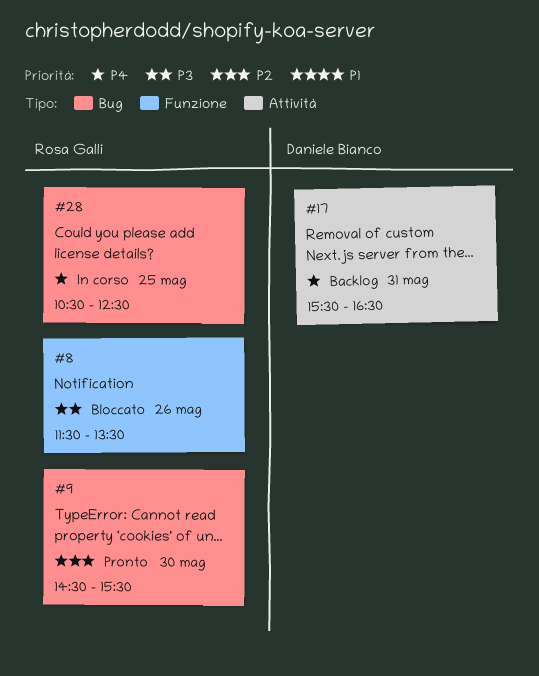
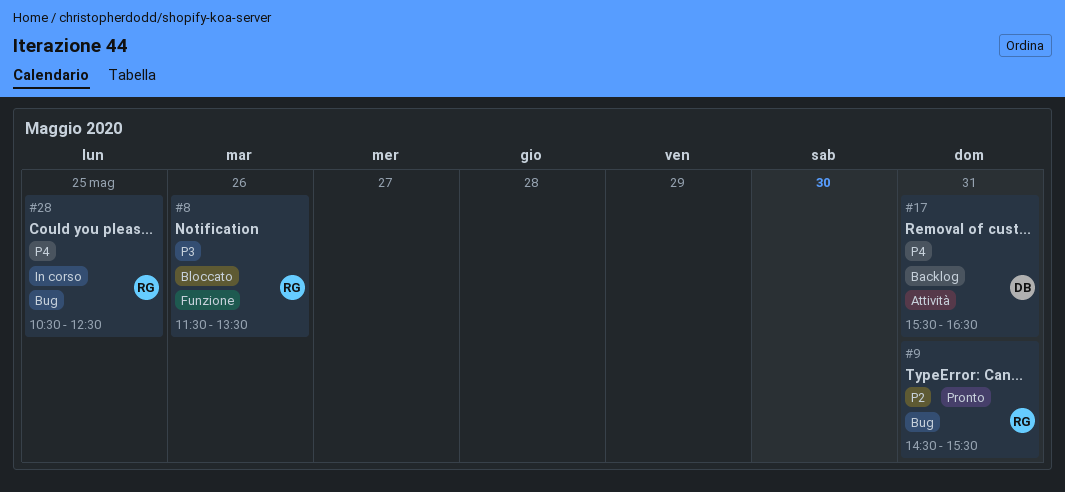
#9, day: May 30 -> May 31

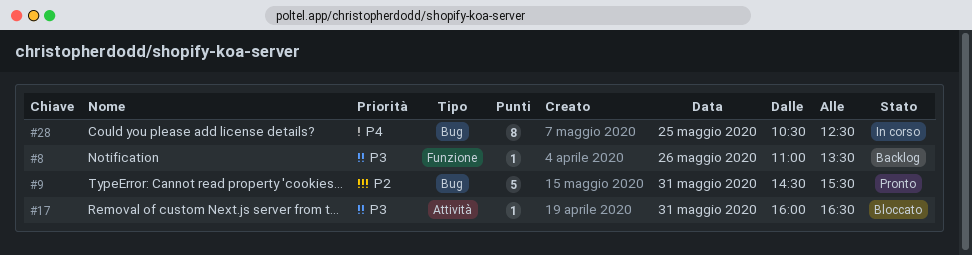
#8, status: Bloccato -> Backlog
#8, begins: 11:30 -> 11:00
#17, status: Backlog -> Bloccato
#17, priority: P4 -> P3
#17, begins: 15:30 -> 16:00

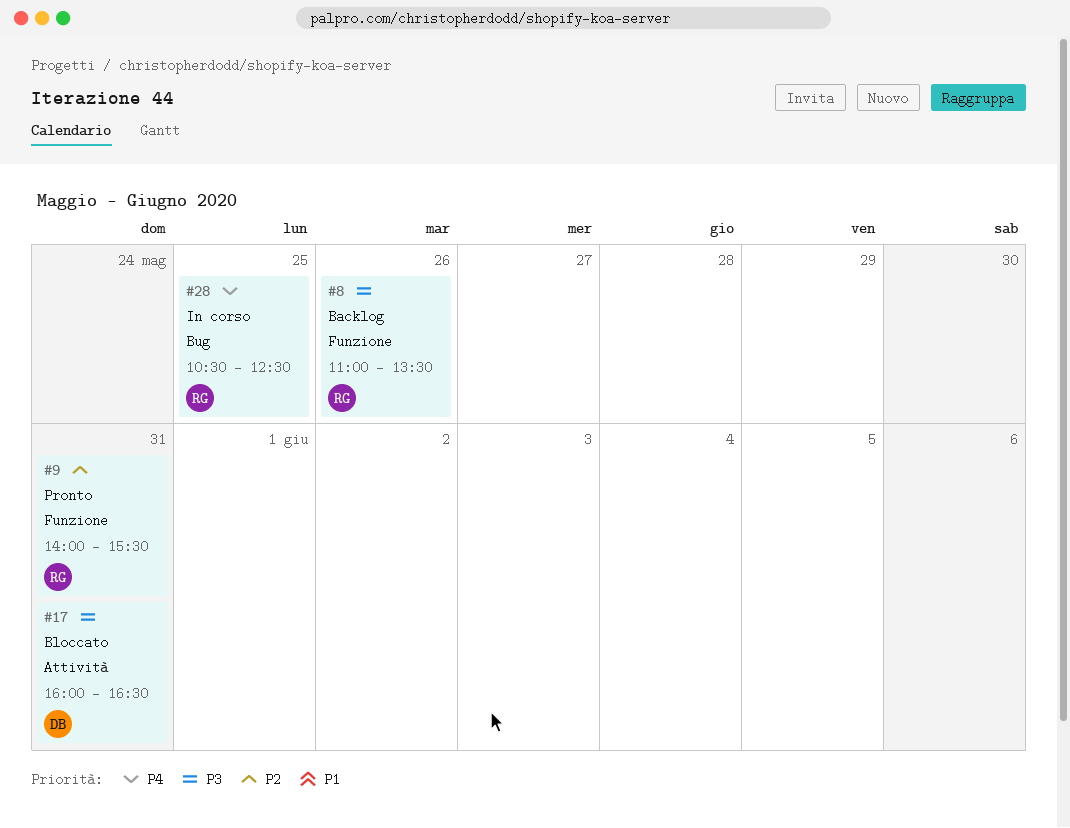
#9, label: Bug -> Funzione
#9, begins: 14:30 -> 14:00

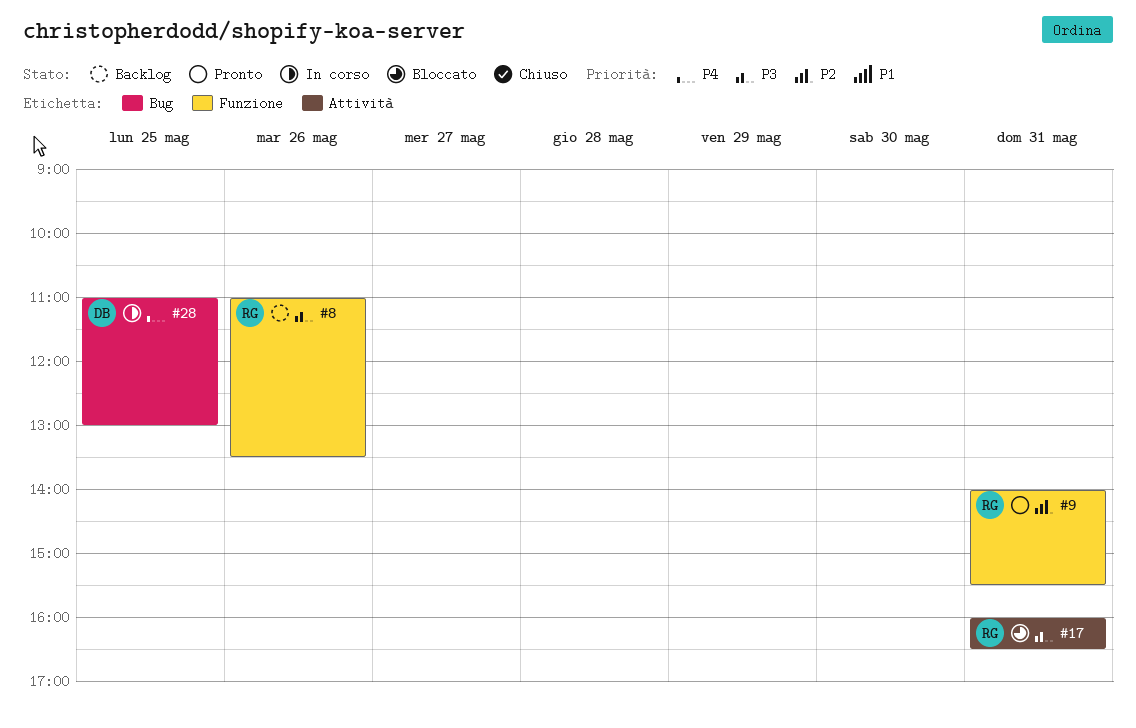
#17, owner: DB -> RG
#28, owner: RG -> DB
#28, begins: 10:30 -> 11:00
#28, ends: 12:30 -> 13:00

